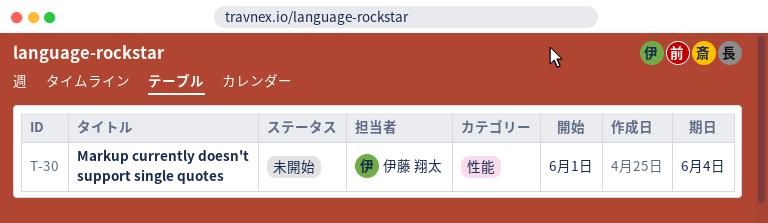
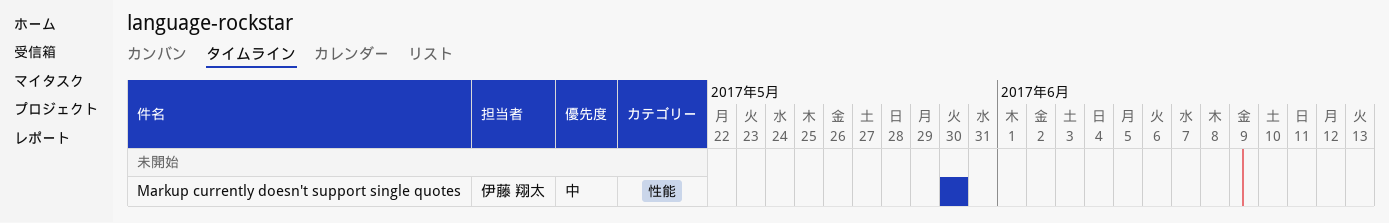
Markup currently doesn't support single quotes, start: Jun 1 -> May 30
Markup currently doesn't support single quotes, due: Jun 4 -> May 30

